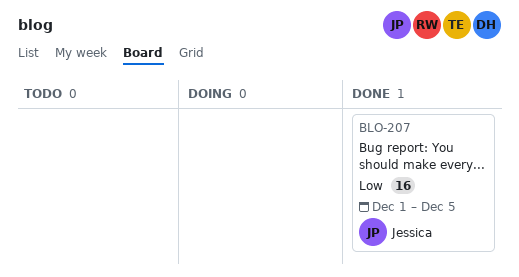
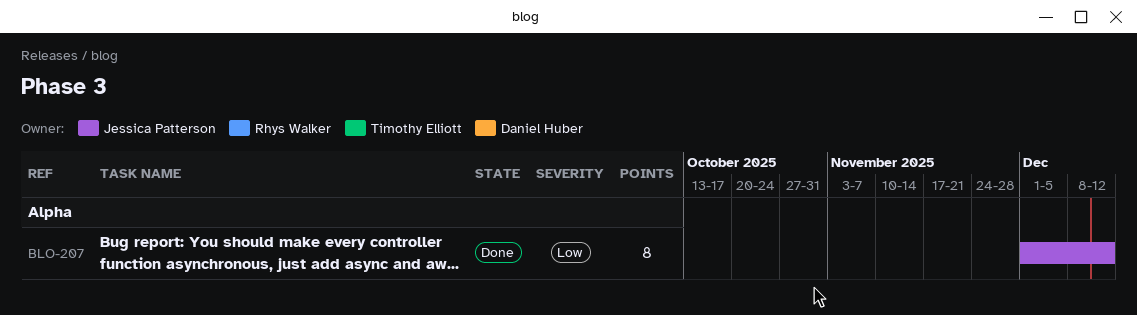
BLO-207, estimate: 16 -> 8
BLO-207, due: Dec 5 -> Dec 12

